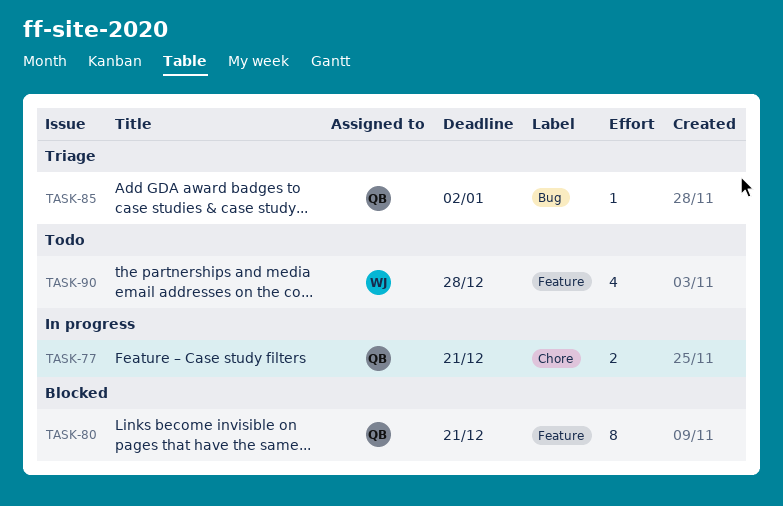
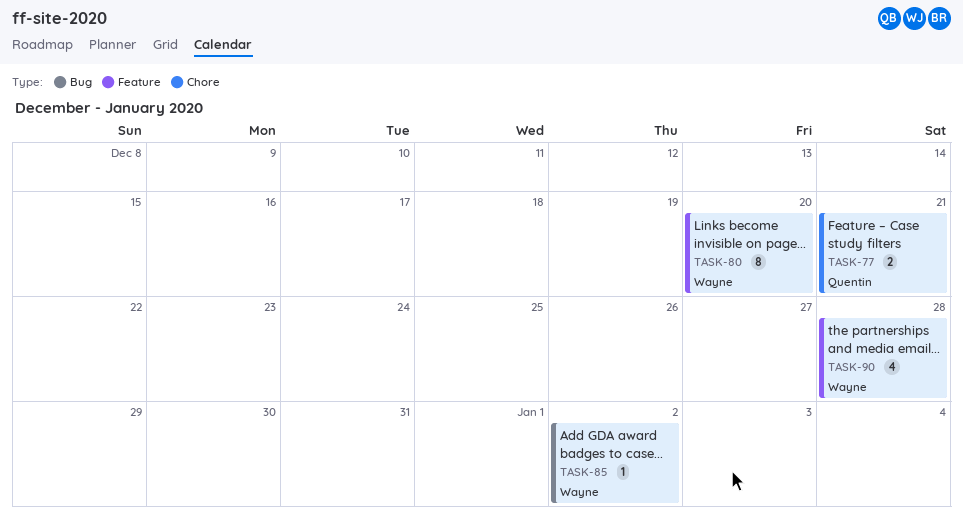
TASK-80, owner: Quentin -> Wayne
TASK-80, due: Dec 21 -> Dec 20
TASK-85, owner: Quentin -> Wayne

